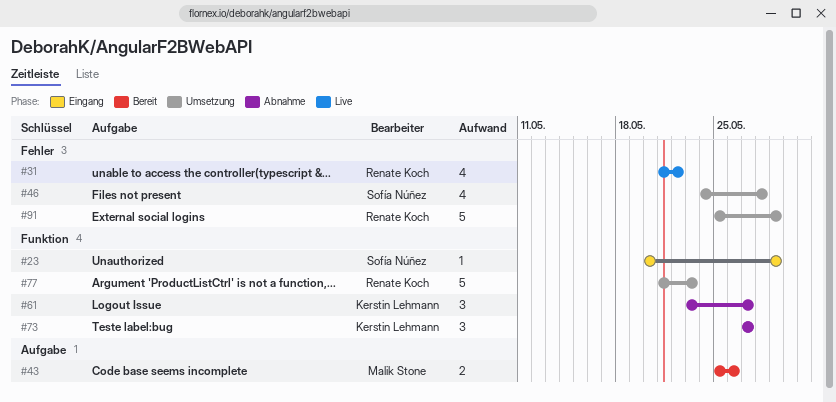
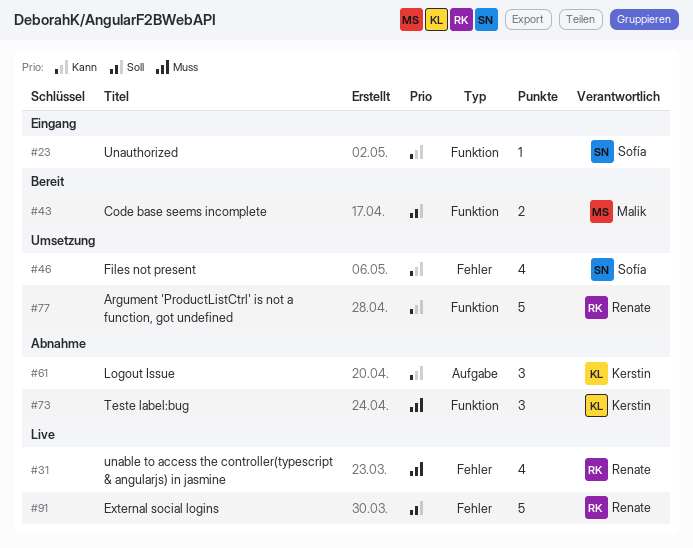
#43, label: Aufgabe -> Funktion
#61, label: Funktion -> Aufgabe
#91, status: Umsetzung -> Live

